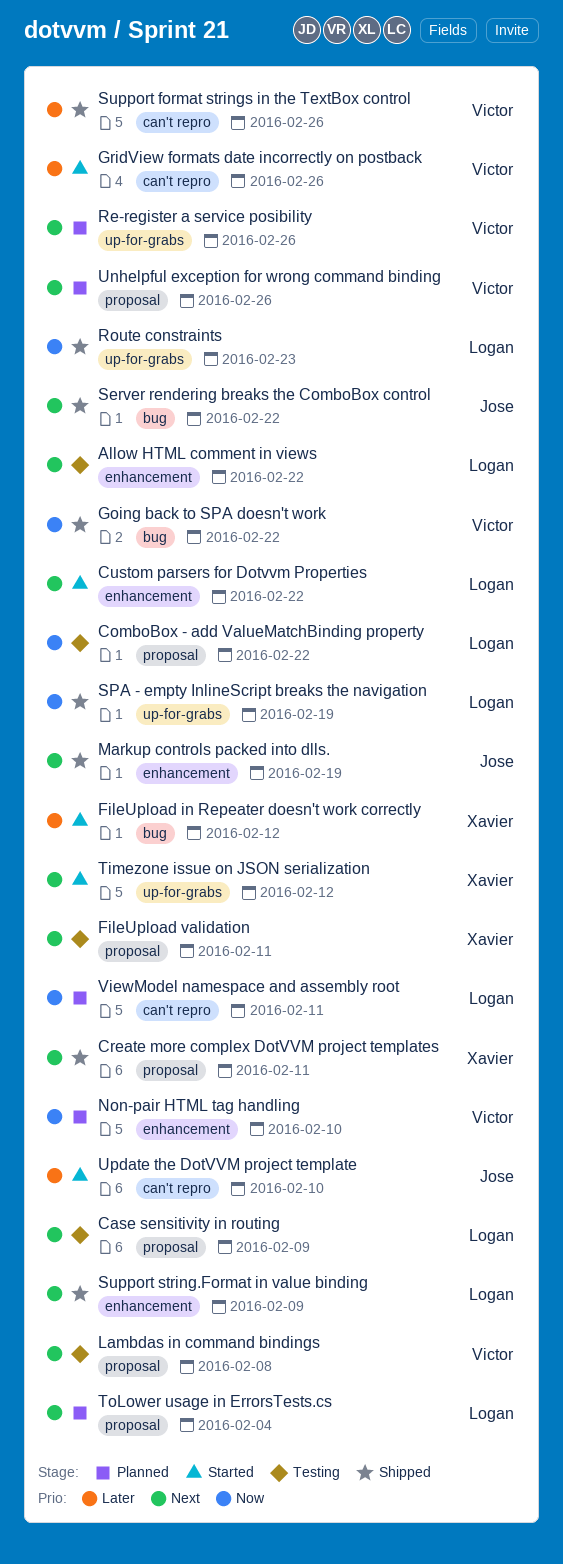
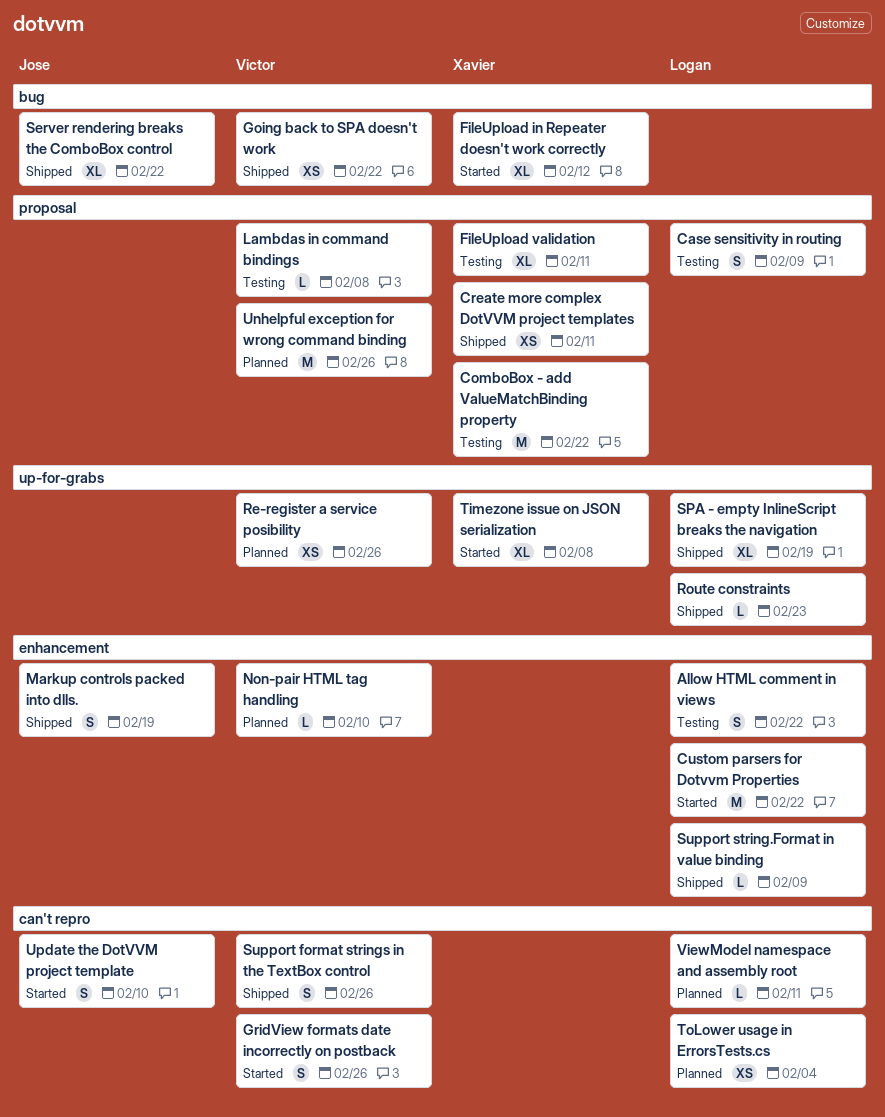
ComboBox - add ValueMatchBinding property, owner: Logan -> Xavier
Timezone issue on JSON serialization, due: Feb 12 -> Feb 8
ToLower usage in ErrorsTests.cs, label: proposal -> can't repro

